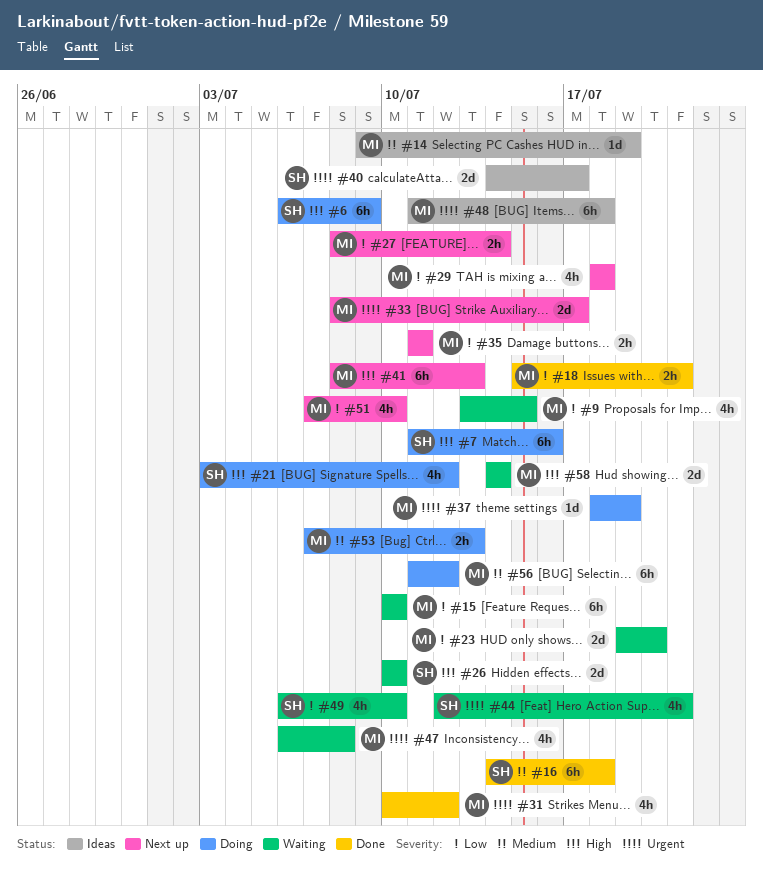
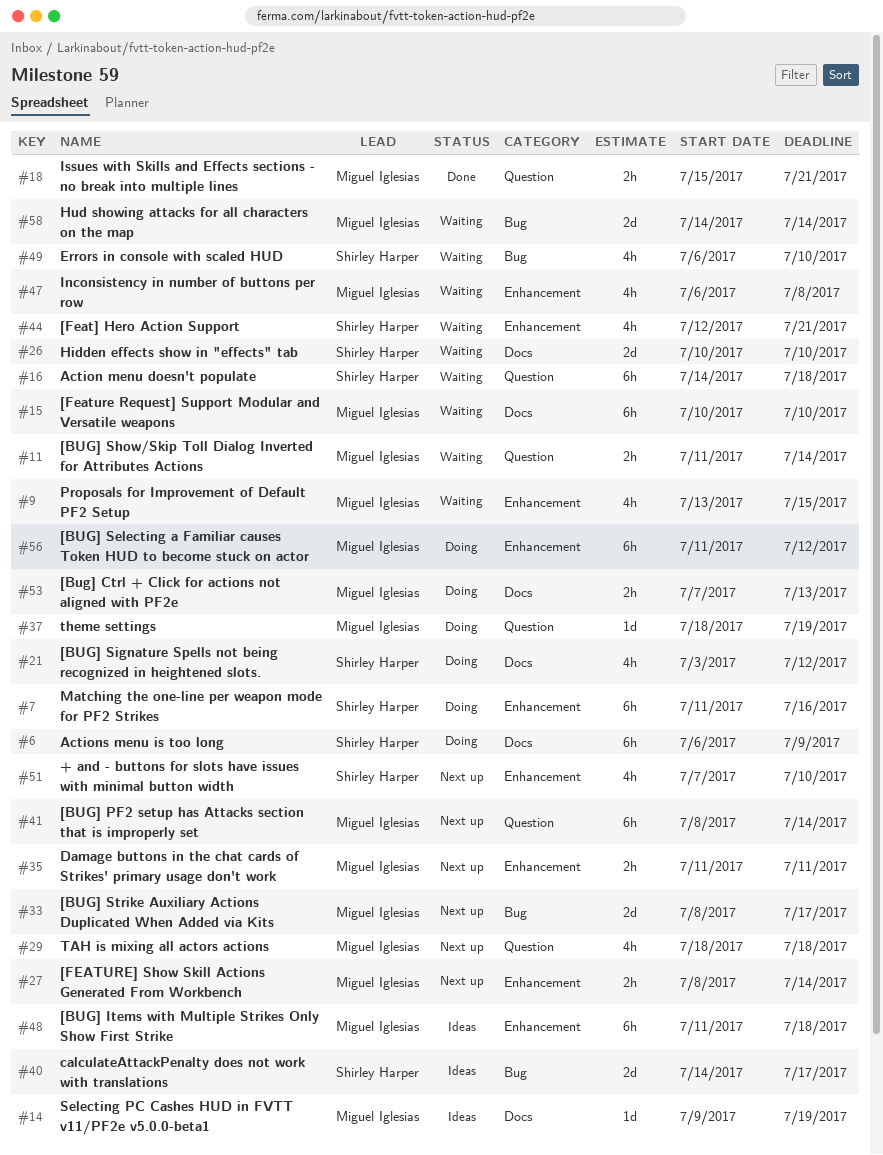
#11: none -> present
#16, status: Done -> Waiting
#23: present -> none
#31: present -> none
#41, due: Jul 13 -> Jul 14
#51, owner: Miguel Iglesias -> Shirley Harper

